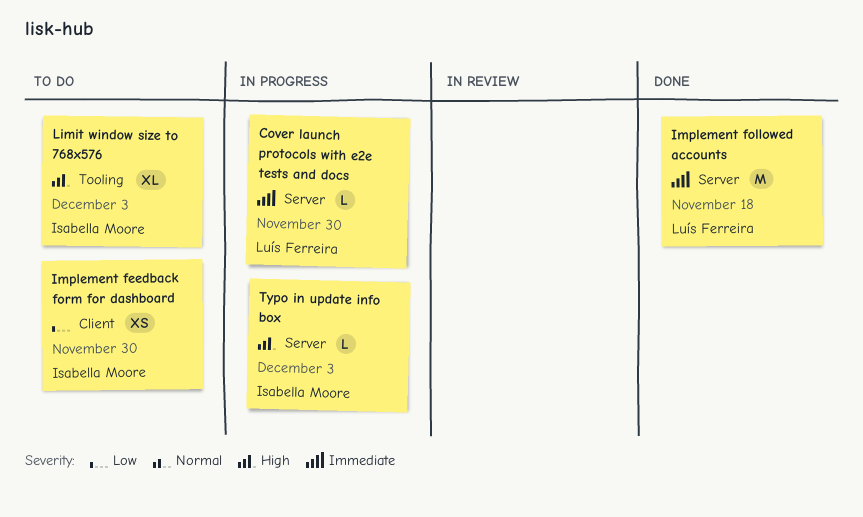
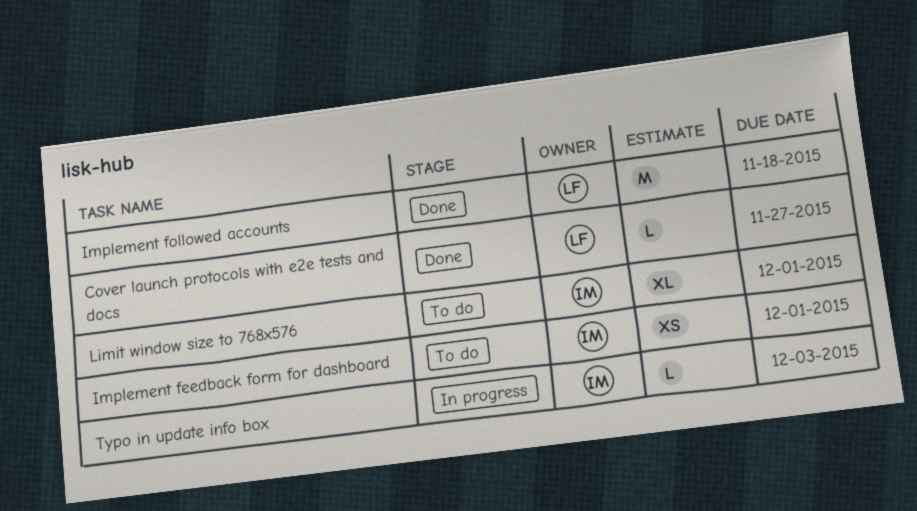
Cover launch protocols with e2e tests and docs, status: In progress -> Done
Cover launch protocols with e2e tests and docs, due: Nov 30 -> Nov 27
Implement feedback form for dashboard, due: Nov 30 -> Dec 1
Limit window size to 768x576, due: Dec 3 -> Dec 1

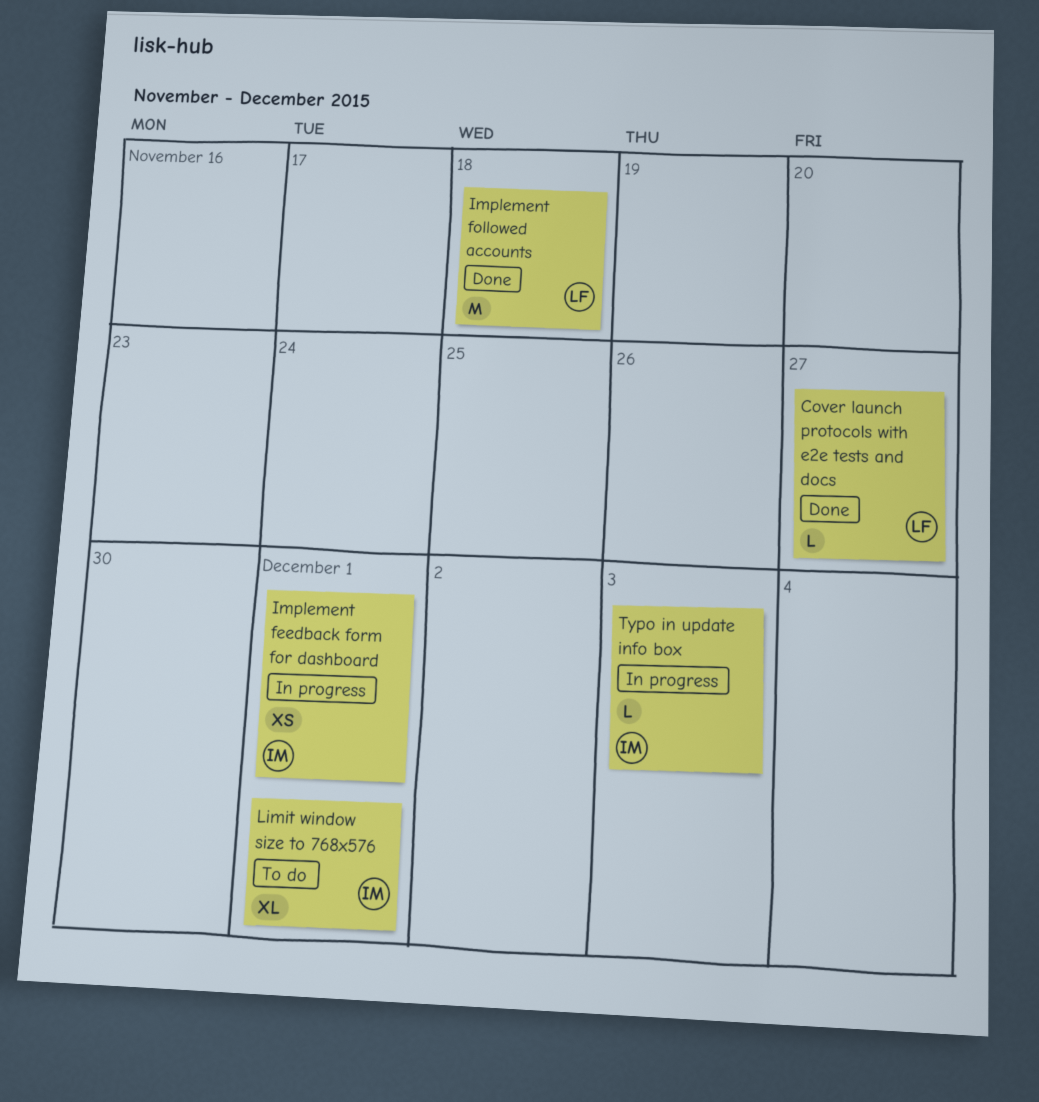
Implement feedback form for dashboard, status: To do -> In progress

